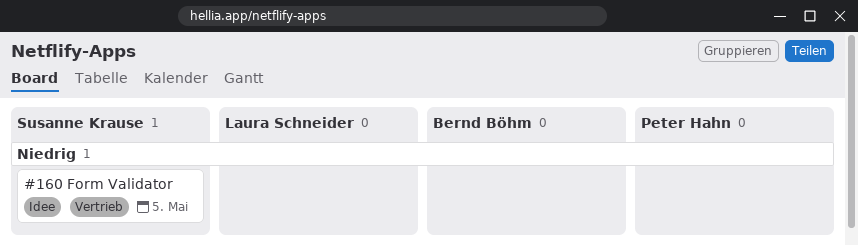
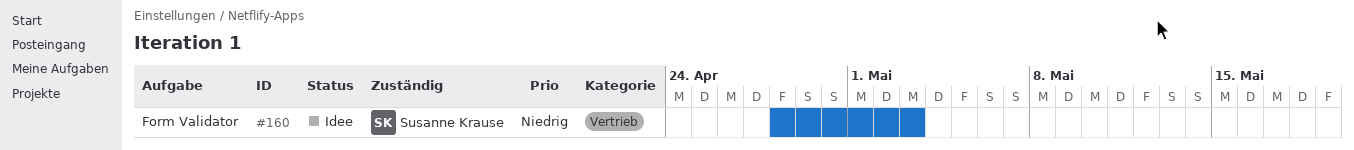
#160, due: May 5 -> May 3

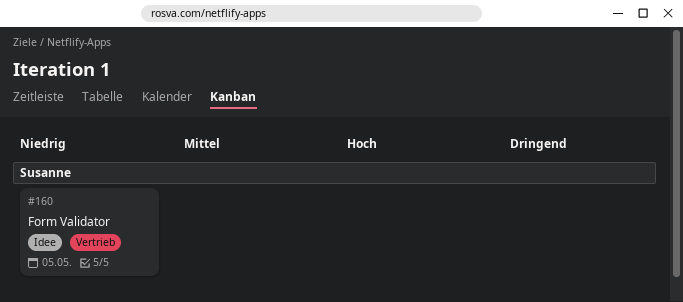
#160, due: May 3 -> May 5

